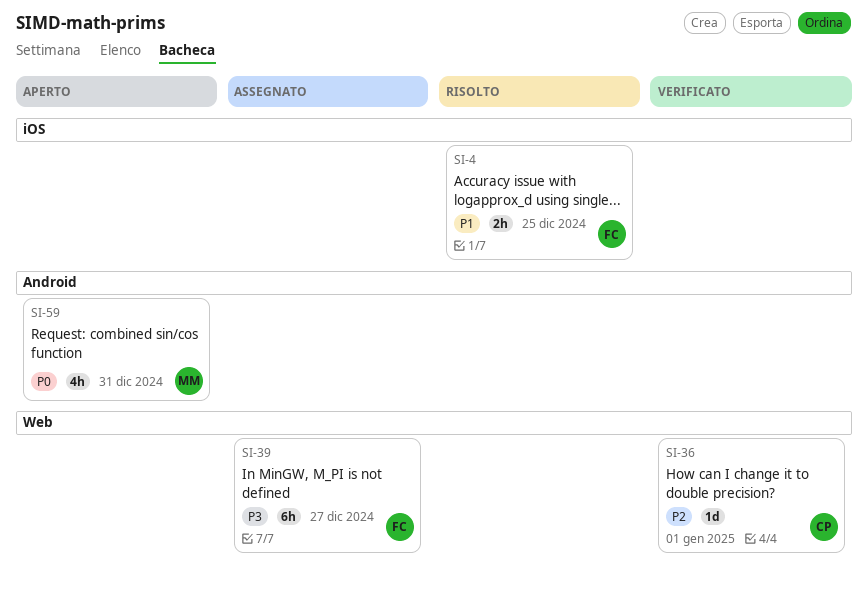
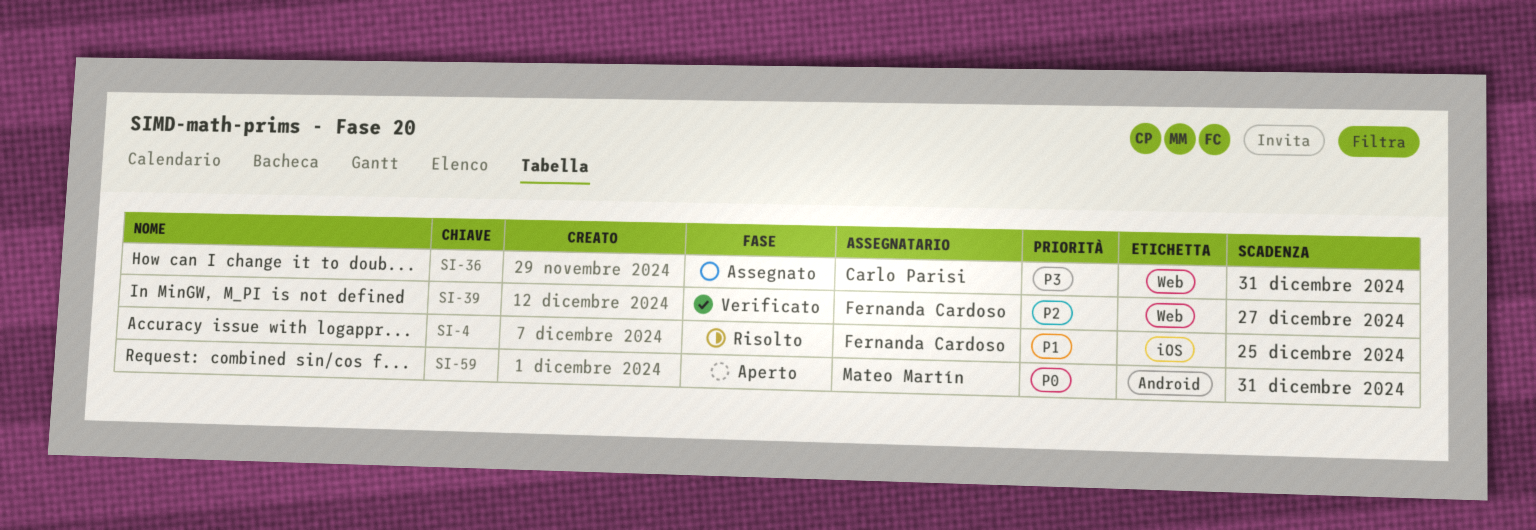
SI-36, status: Verificato -> Assegnato
SI-36, priority: P2 -> P3
SI-36, due: Jan 1 -> Dec 31
SI-39, status: Assegnato -> Verificato
SI-39, priority: P3 -> P2

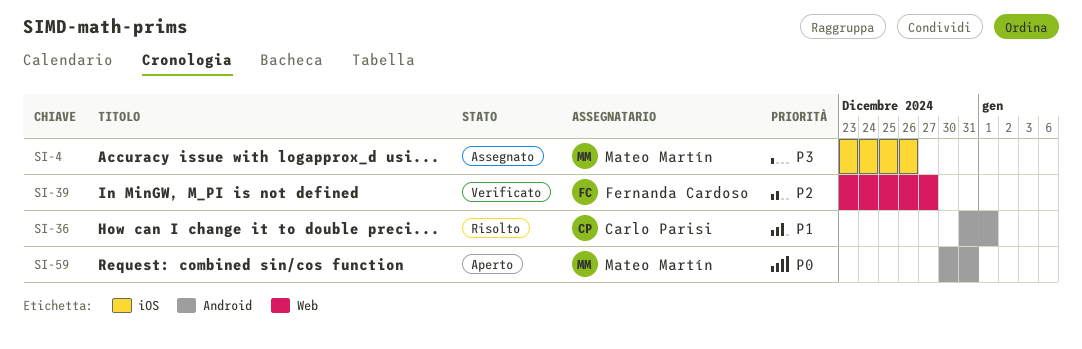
SI-4, status: Risolto -> Assegnato
SI-4, owner: Fernanda Cardoso -> Mateo Martín
SI-4, priority: P1 -> P3
SI-4, due: Dec 25 -> Dec 26
SI-36, status: Assegnato -> Risolto
SI-36, priority: P3 -> P1
SI-36, label: Web -> Android
SI-36, due: Dec 31 -> Jan 1

